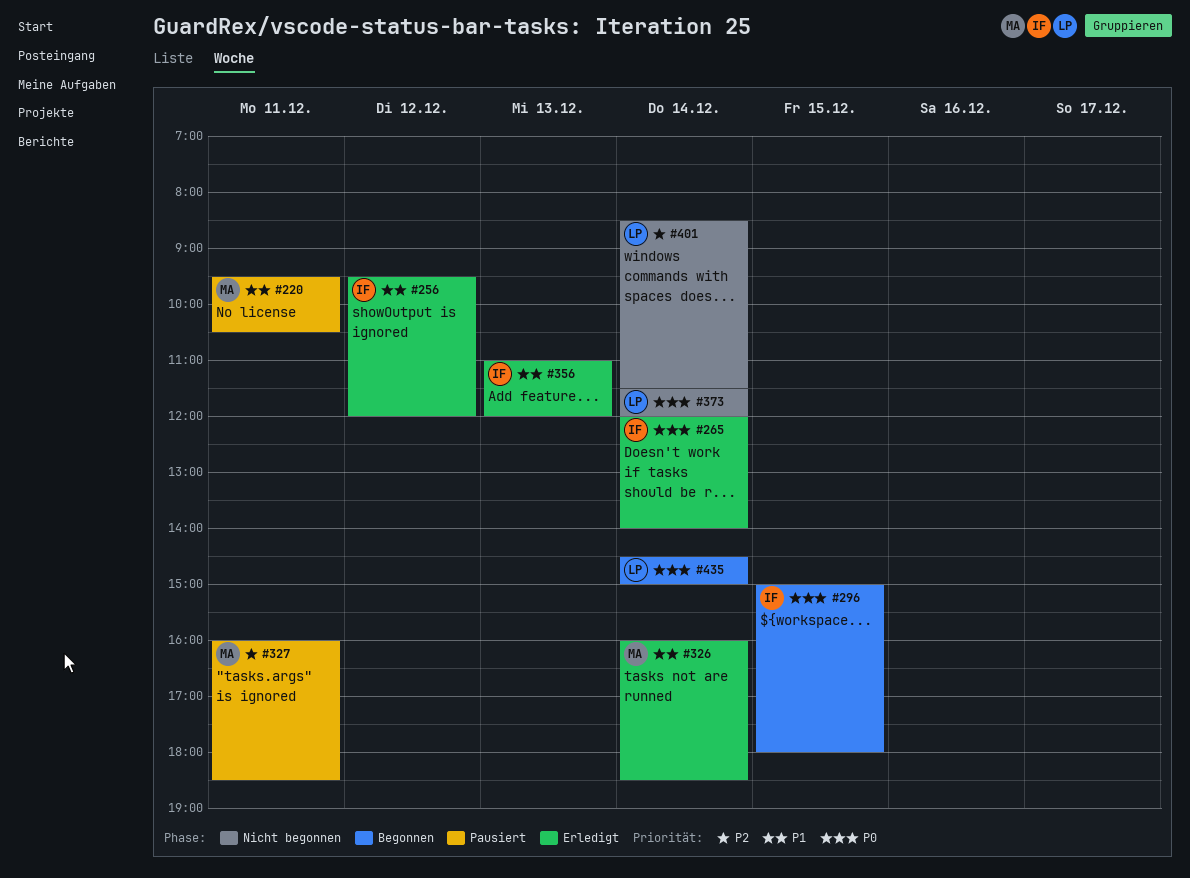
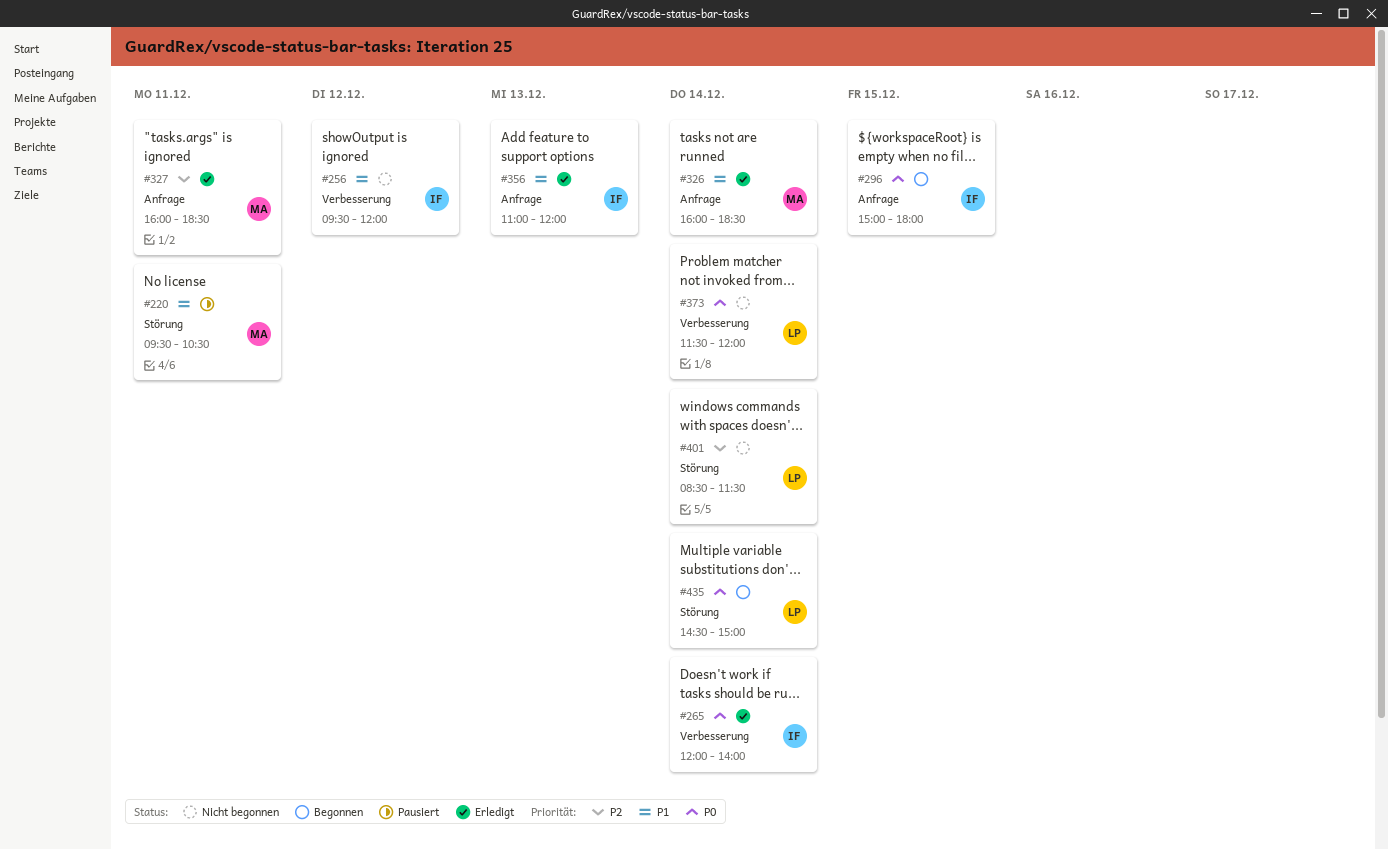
#256, status: Erledigt -> Nicht begonnen
#327, status: Pausiert -> Erledigt

